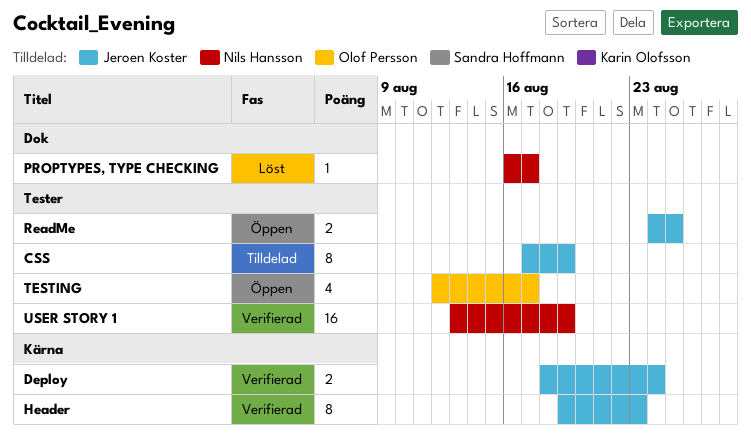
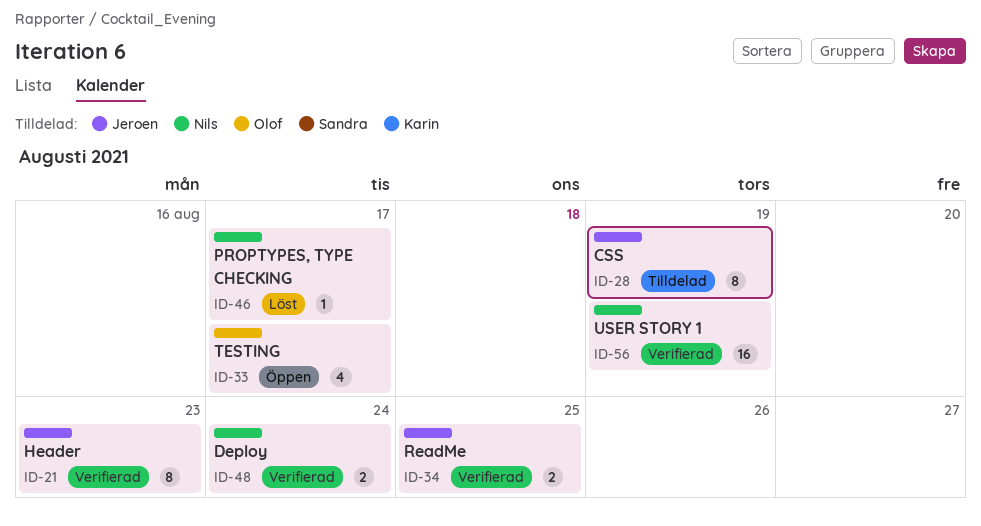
Deploy, owner: Jeroen Koster -> Nils Hansson
ReadMe, status: Öppen -> Verifierad

